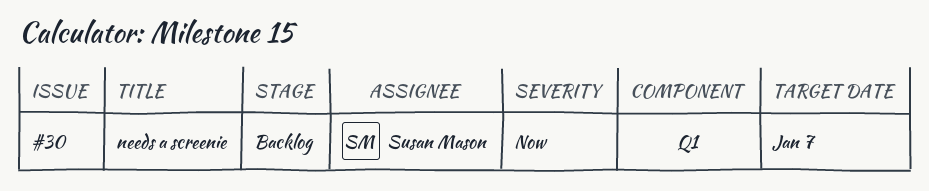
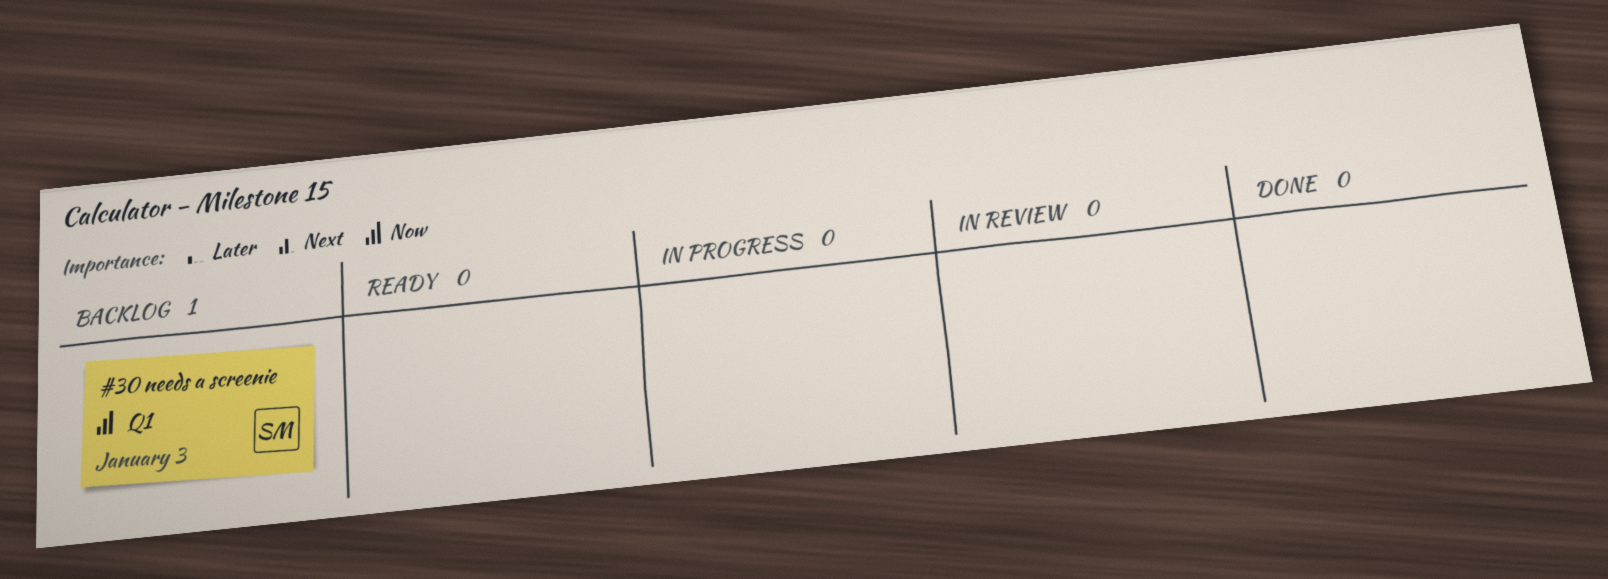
#30, due: Jan 7 -> Jan 3

